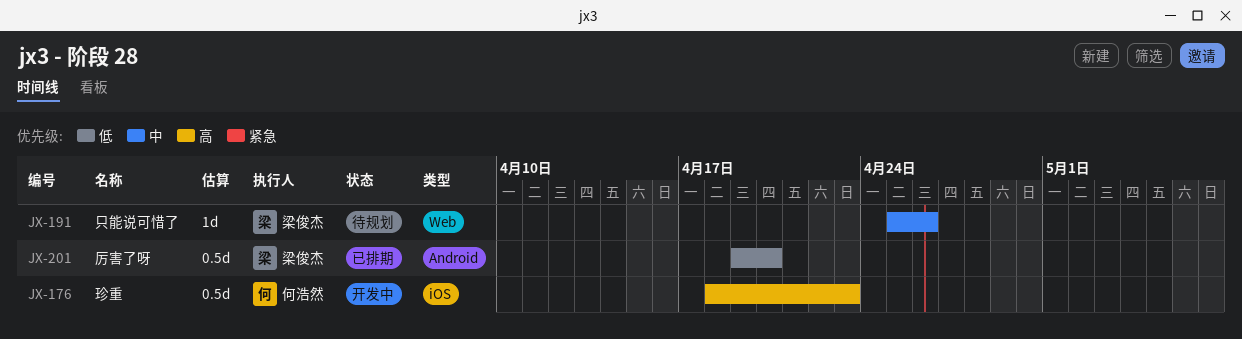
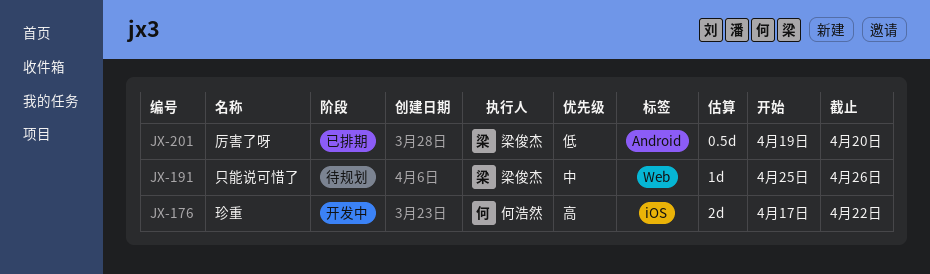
JX-176, estimate: 0.5d -> 2d
JX-176, start: Apr 18 -> Apr 17
JX-176, due: Apr 23 -> Apr 22

